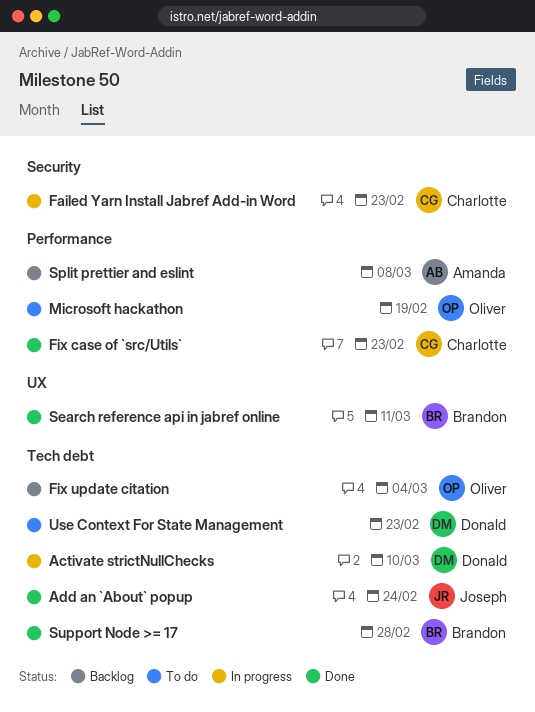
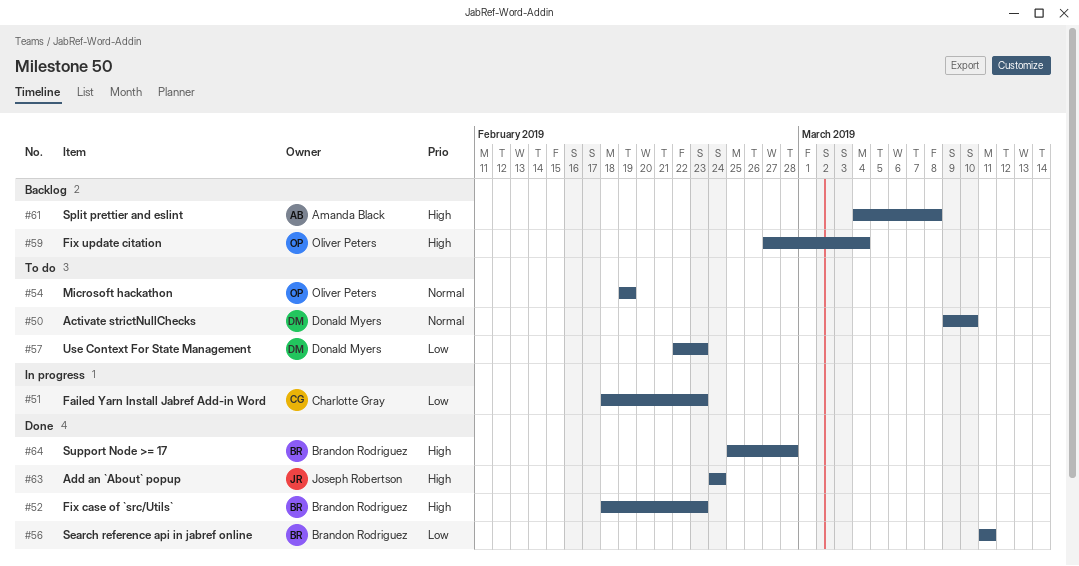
Activate strictNullChecks, status: In progress -> To do
Fix case of `src/Utils`, owner: Charlotte Gray -> Brandon Rodriguez

